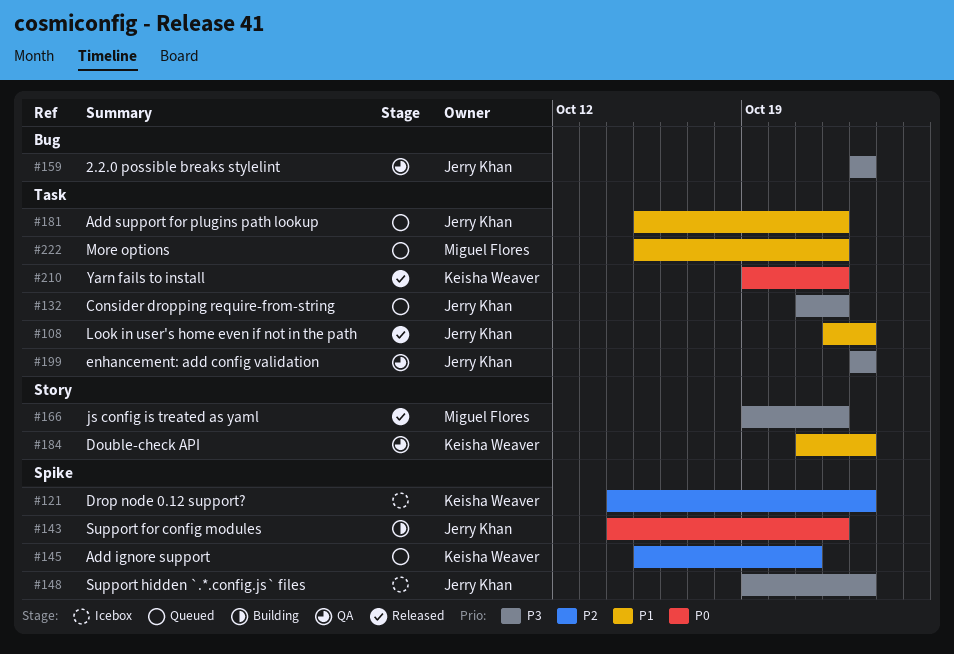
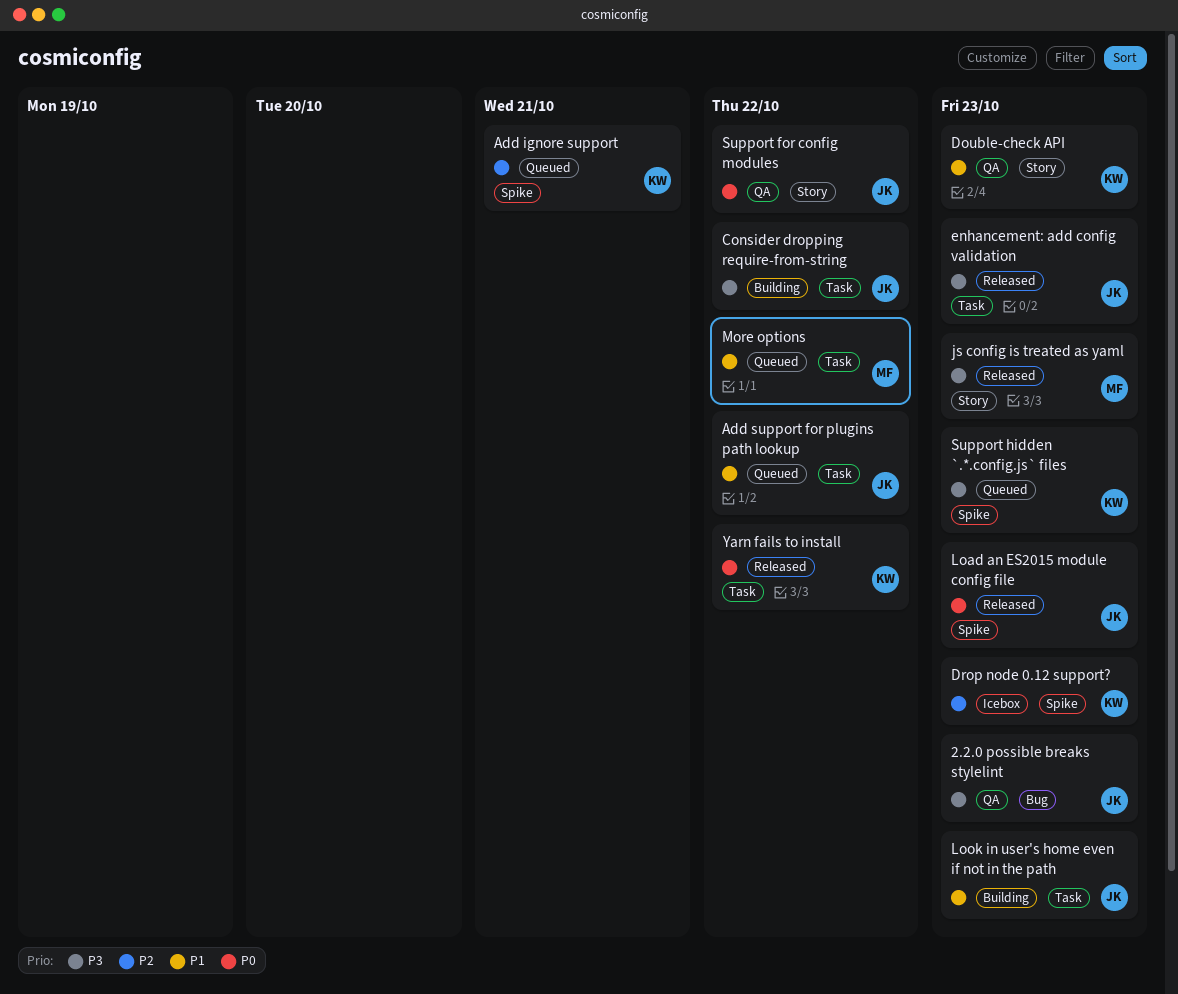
Consider dropping require-from-string, status: Queued -> Building
enhancement: add config validation, status: QA -> Released
js config is treated as yaml, due: Oct 22 -> Oct 23
Load an ES2015 module config file: none -> present
Look in user's home even if not in the path, status: Released -> Building
Support for config modules, status: Building -> QA
Support for config modules, label: Spike -> Story
Support hidden `.*.config.js` files, status: Icebox -> Queued
Support hidden `.*.config.js` files, owner: Jerry Khan -> Keisha Weaver

